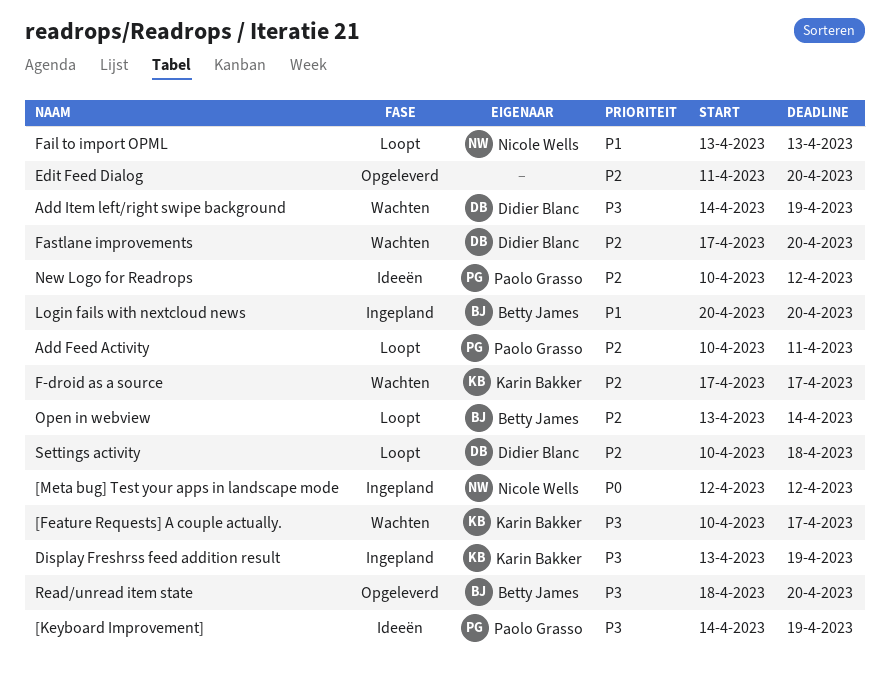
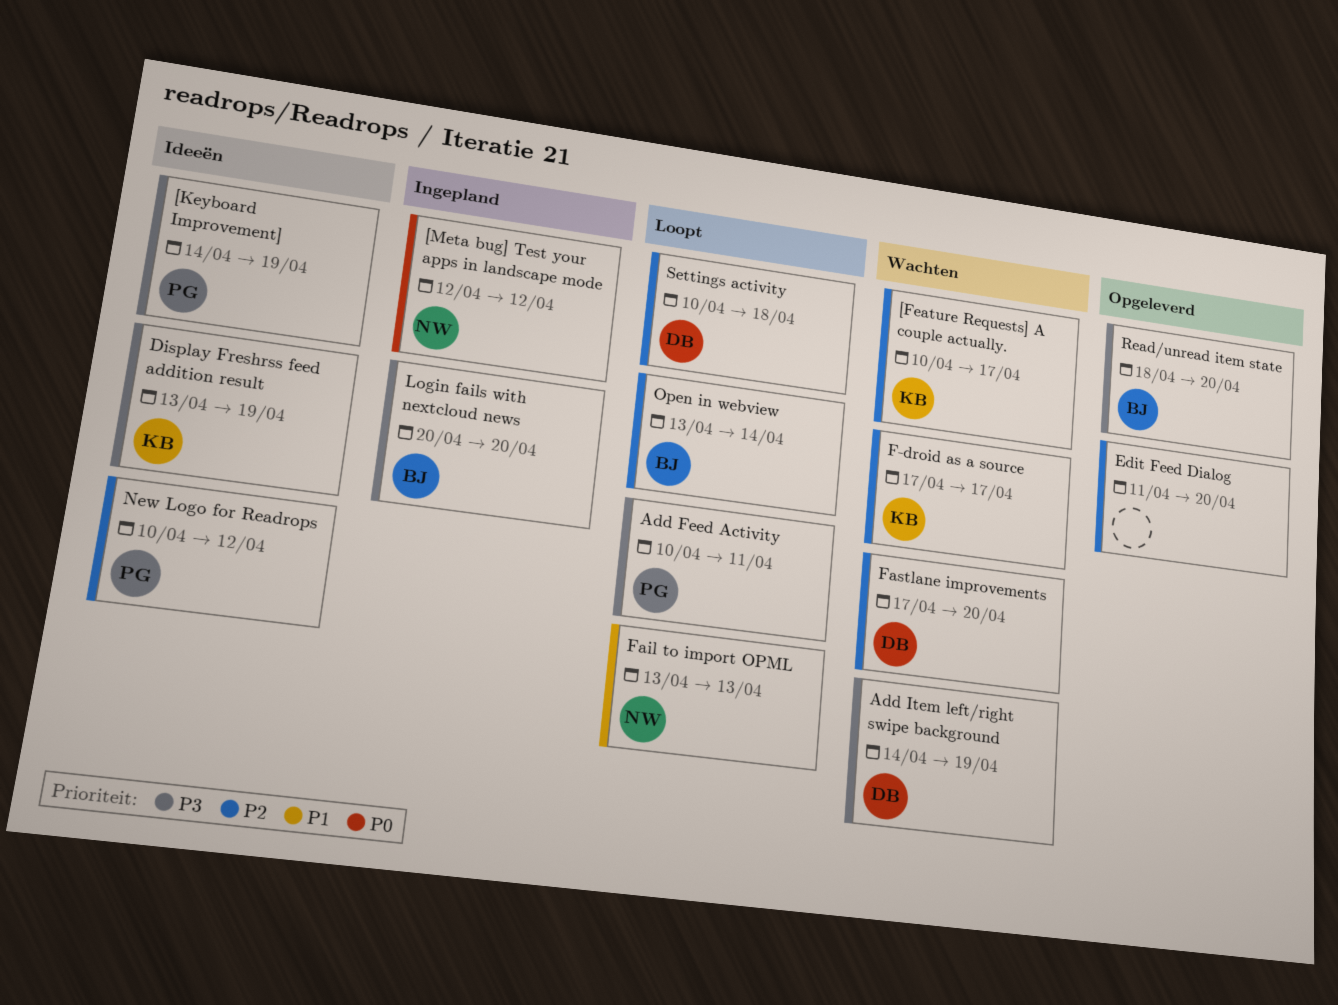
[Feature Requests] A couple actually., priority: P3 -> P2
Add Feed Activity, priority: P2 -> P3
Display Freshrss feed addition result, status: Ingepland -> Ideeën
Login fails with nextcloud news, priority: P1 -> P3

